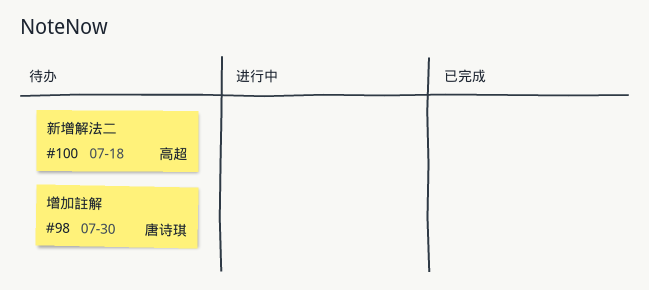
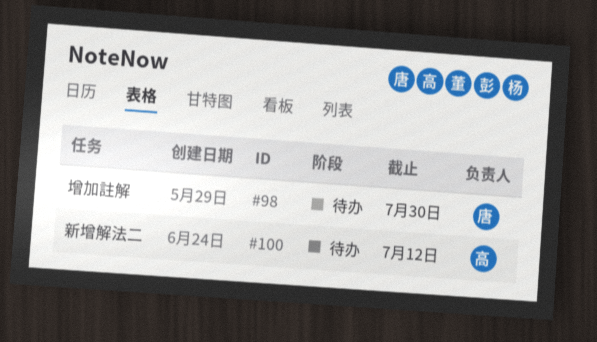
#100, due: Jul 18 -> Jul 12

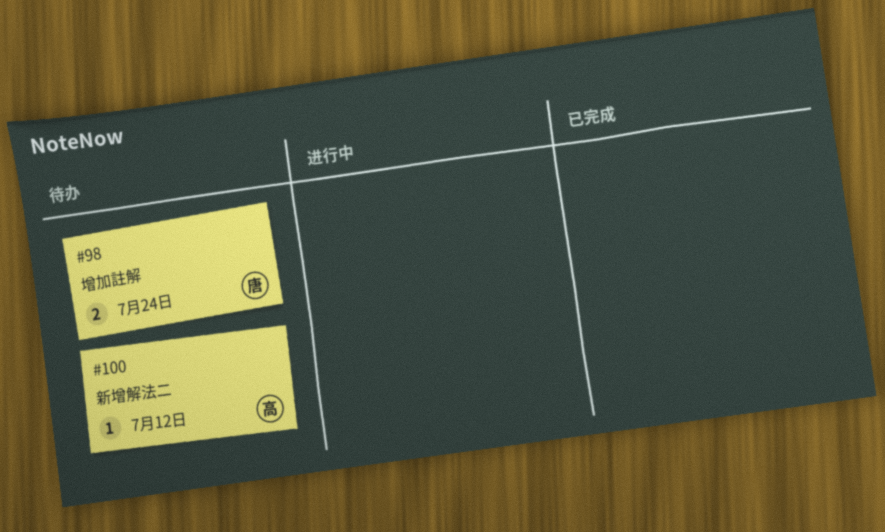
#98, due: Jul 30 -> Jul 24

